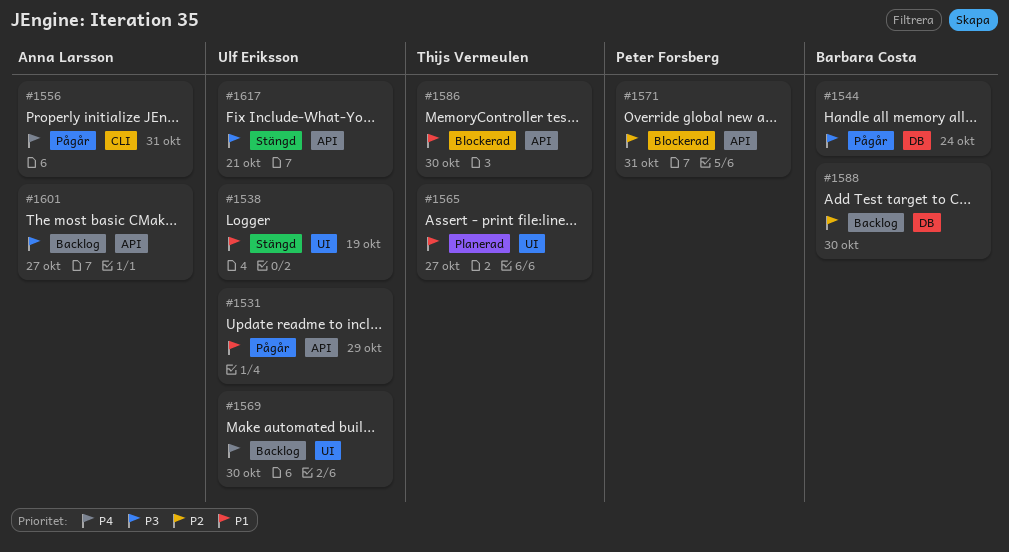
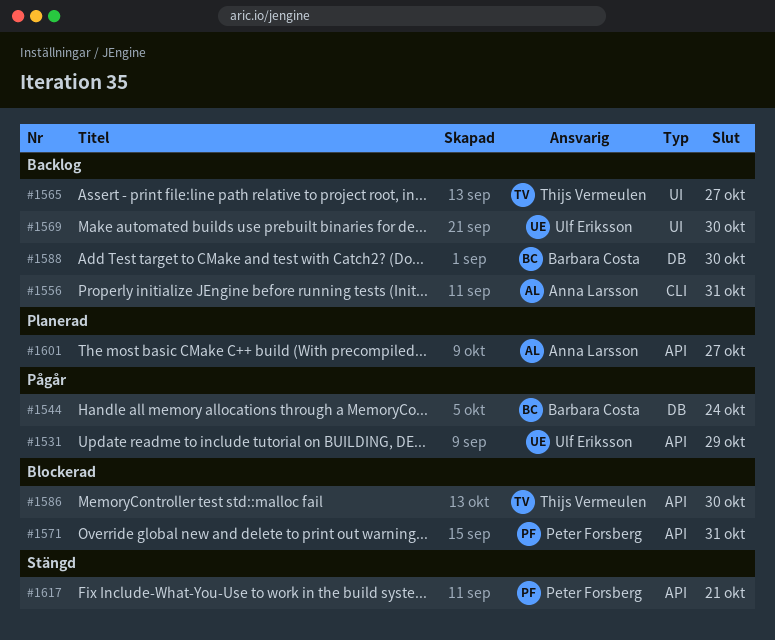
#1538: present -> none
#1556, status: Pågår -> Backlog
#1565, status: Planerad -> Backlog
#1601, status: Backlog -> Planerad
#1617, owner: Ulf Eriksson -> Peter Forsberg

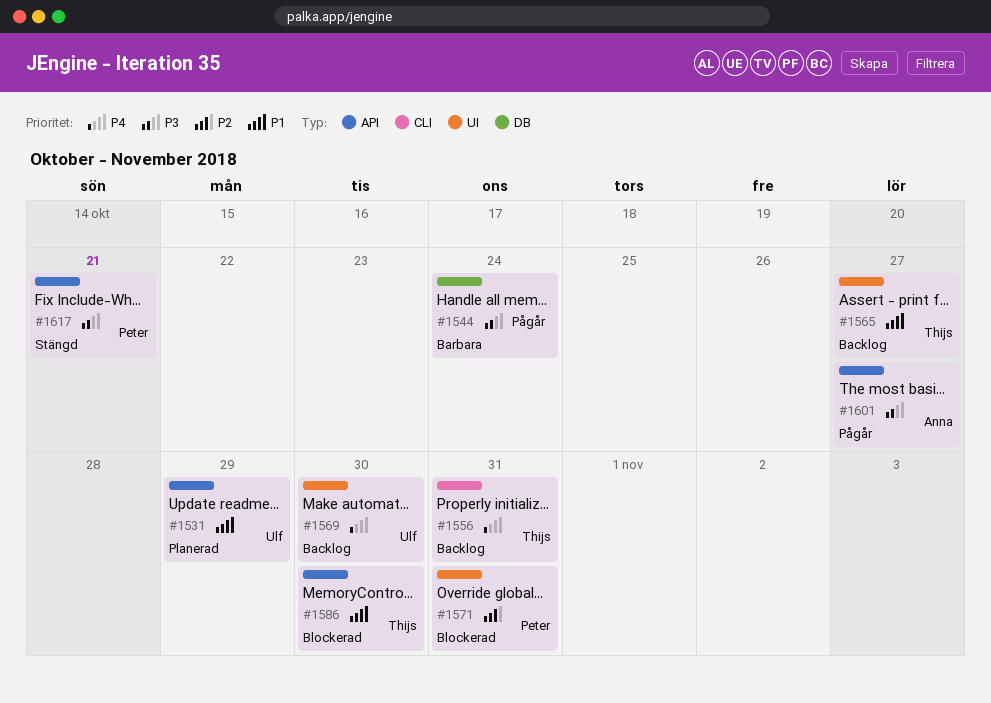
#1531, status: Pågår -> Planerad
#1556, owner: Anna Larsson -> Thijs Vermeulen
#1571, label: API -> UI
#1588: present -> none
#1601, status: Planerad -> Pågår

